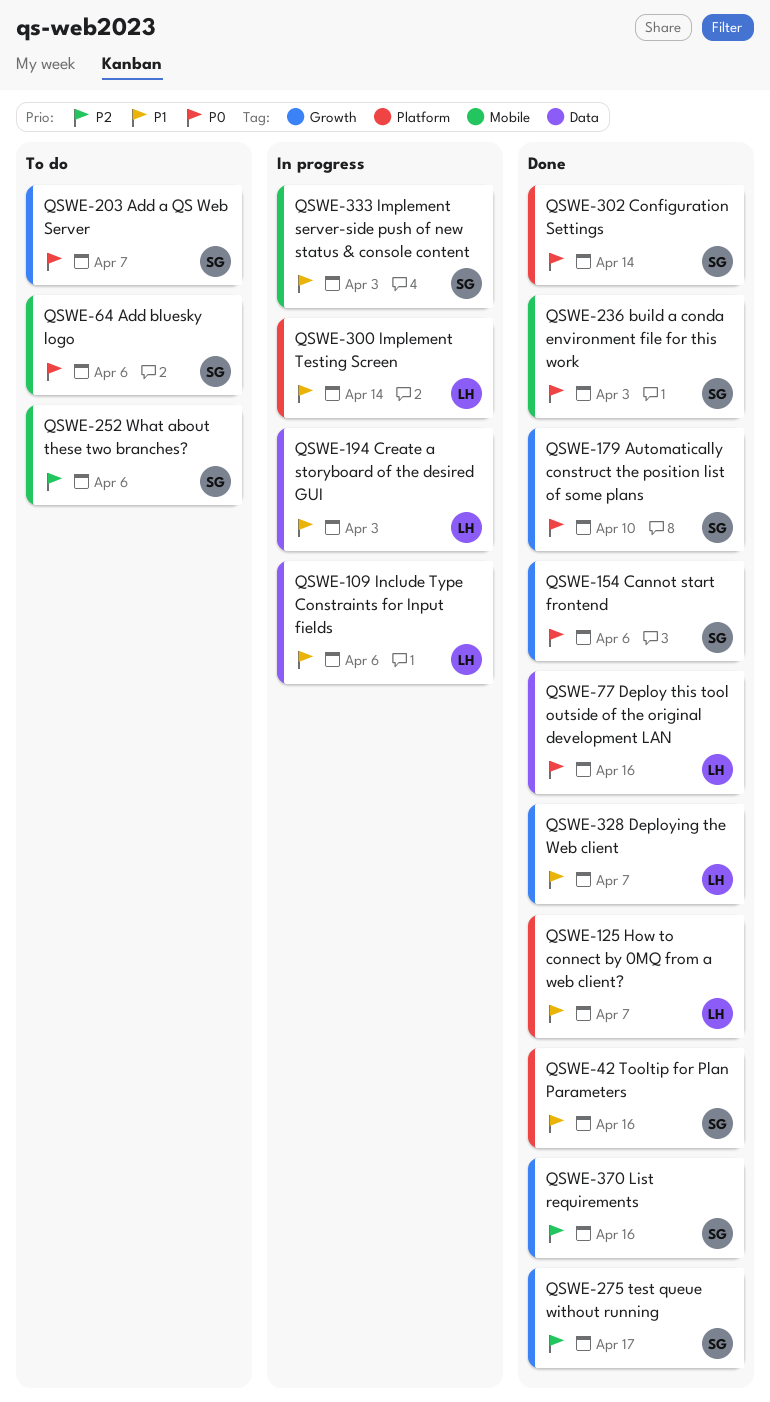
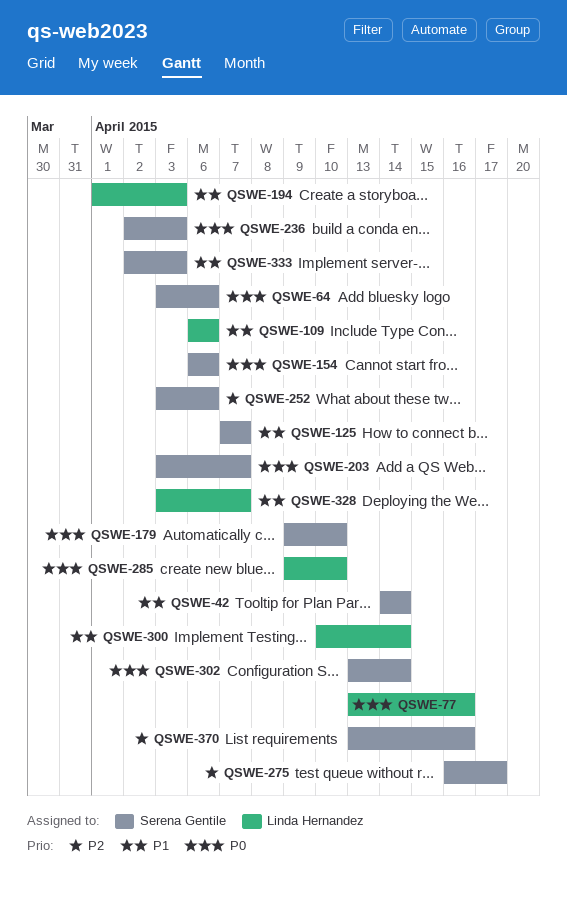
QSWE-42, due: Apr 16 -> Apr 14
QSWE-125, owner: Linda Hernandez -> Serena Gentile
QSWE-285: none -> present

